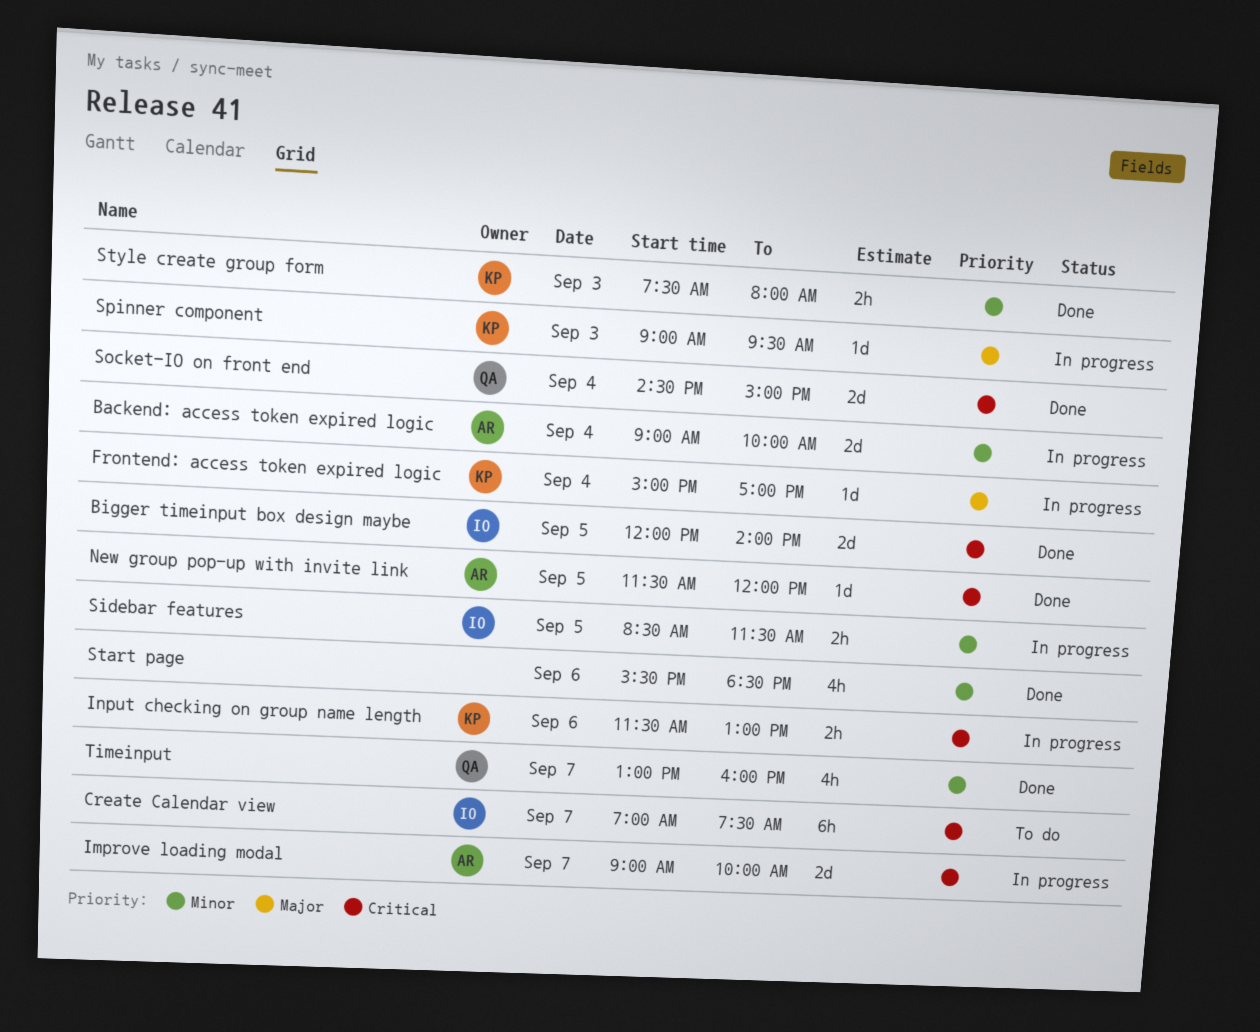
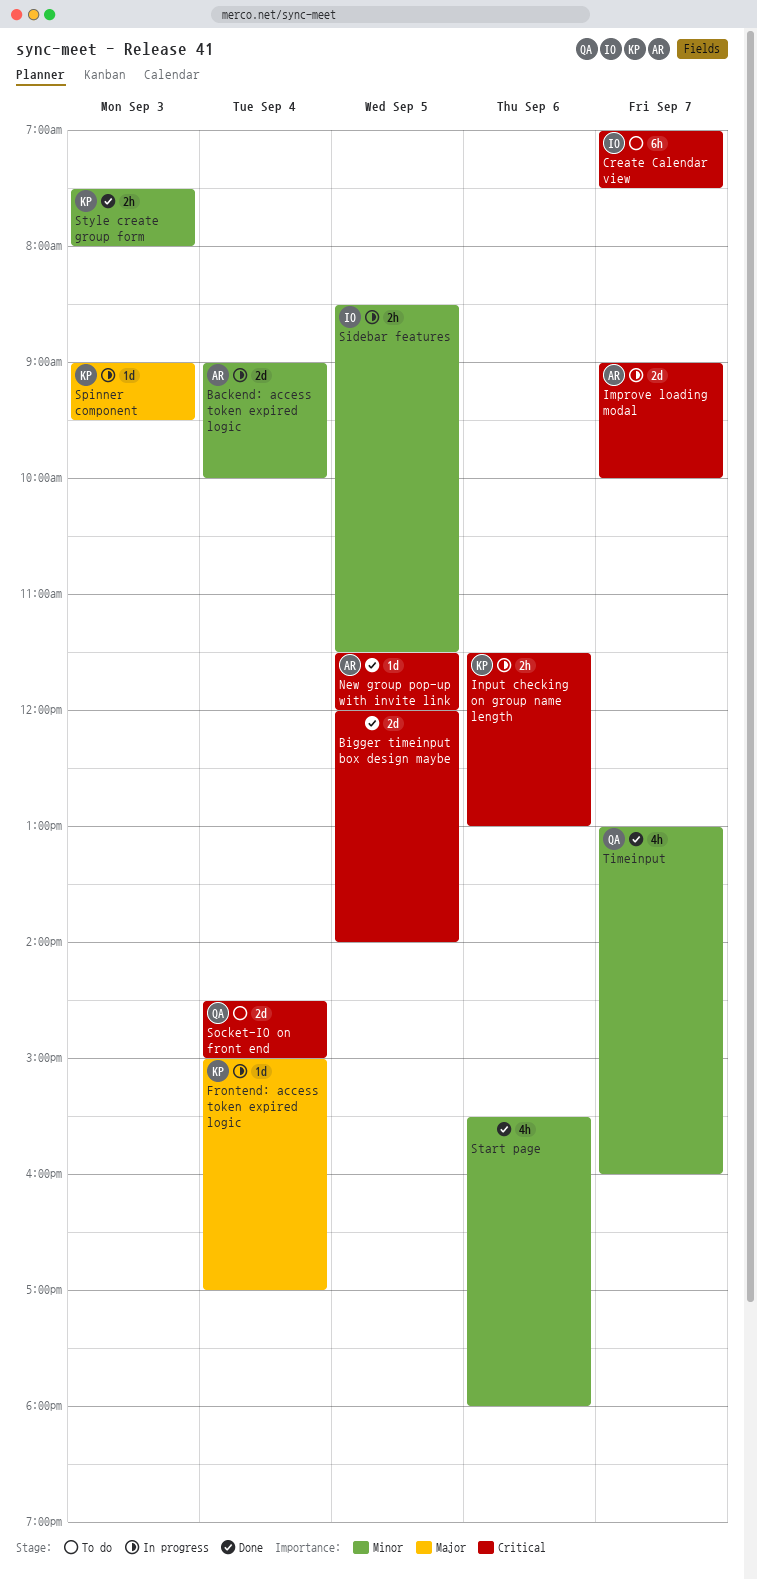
Bigger timeinput box design maybe, owner: IO -> none
Socket-IO on front end, status: Done -> To do
Start page, ends: 18:30 -> 18:00

